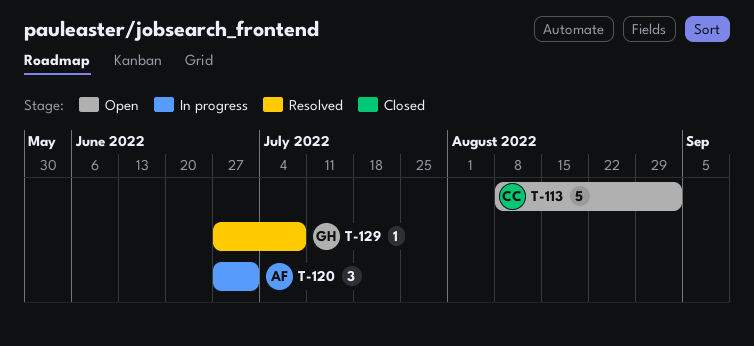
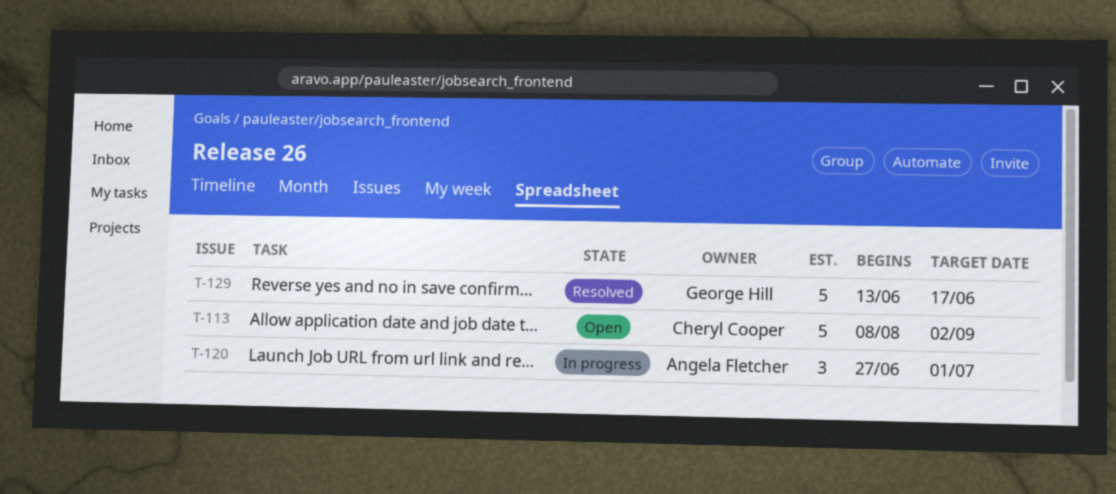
T-129, estimate: 1 -> 5
T-129, start: Jun 27 -> Jun 13
T-129, due: Jul 8 -> Jun 17

